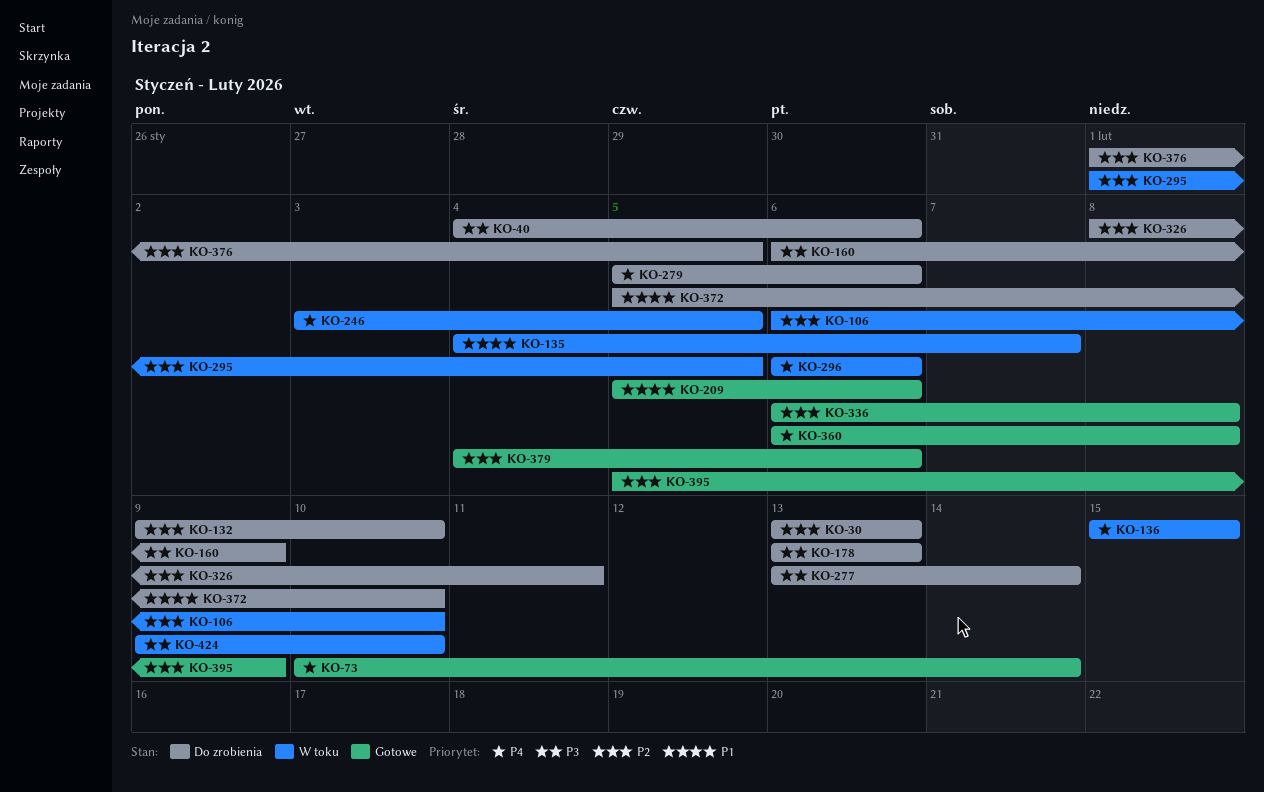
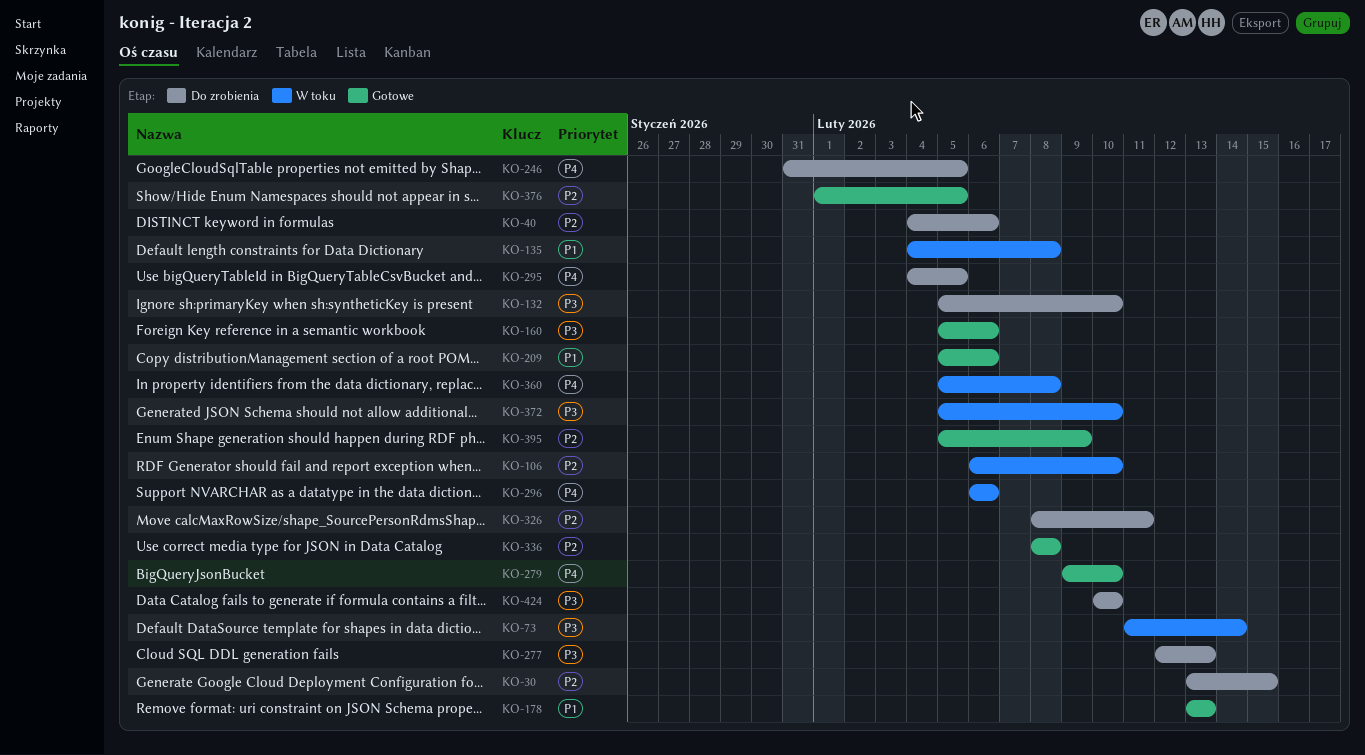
KO-30, due: Feb 13 -> Feb 15
KO-40, priority: P3 -> P2
KO-73, status: Gotowe -> W toku
KO-73, priority: P4 -> P3
KO-73, start: Feb 10 -> Feb 11
KO-132, priority: P2 -> P3
KO-132, start: Feb 9 -> Feb 5
KO-135, due: Feb 7 -> Feb 8
KO-136: present -> none
KO-160, status: Do zrobienia -> Gotowe
KO-160, start: Feb 6 -> Feb 5
KO-160, due: Feb 9 -> Feb 6
KO-178, status: Do zrobienia -> Gotowe
KO-178, priority: P3 -> P1
KO-246, status: W toku -> Do zrobienia
KO-246, start: Feb 3 -> Jan 31
KO-277, start: Feb 13 -> Feb 12
KO-277, due: Feb 14 -> Feb 13
KO-279, status: Do zrobienia -> Gotowe
KO-279, start: Feb 5 -> Feb 9
KO-279, due: Feb 6 -> Feb 10
KO-295, status: W toku -> Do zrobienia
KO-295, priority: P2 -> P4
KO-295, start: Feb 1 -> Feb 4
KO-336, start: Feb 6 -> Feb 8
KO-360, status: Gotowe -> W toku
KO-360, start: Feb 6 -> Feb 5
KO-372, status: Do zrobienia -> W toku
KO-372, priority: P1 -> P3
KO-376, status: Do zrobienia -> Gotowe
KO-379: present -> none
KO-424, status: W toku -> Do zrobienia
KO-424, start: Feb 9 -> Feb 10

